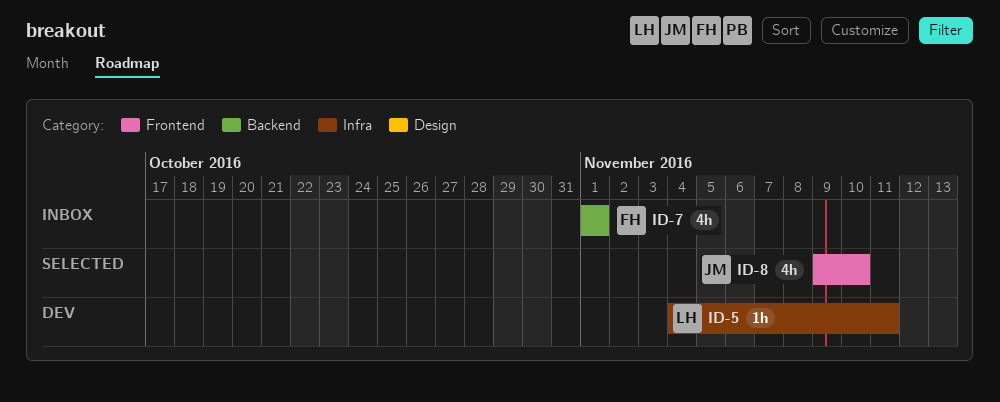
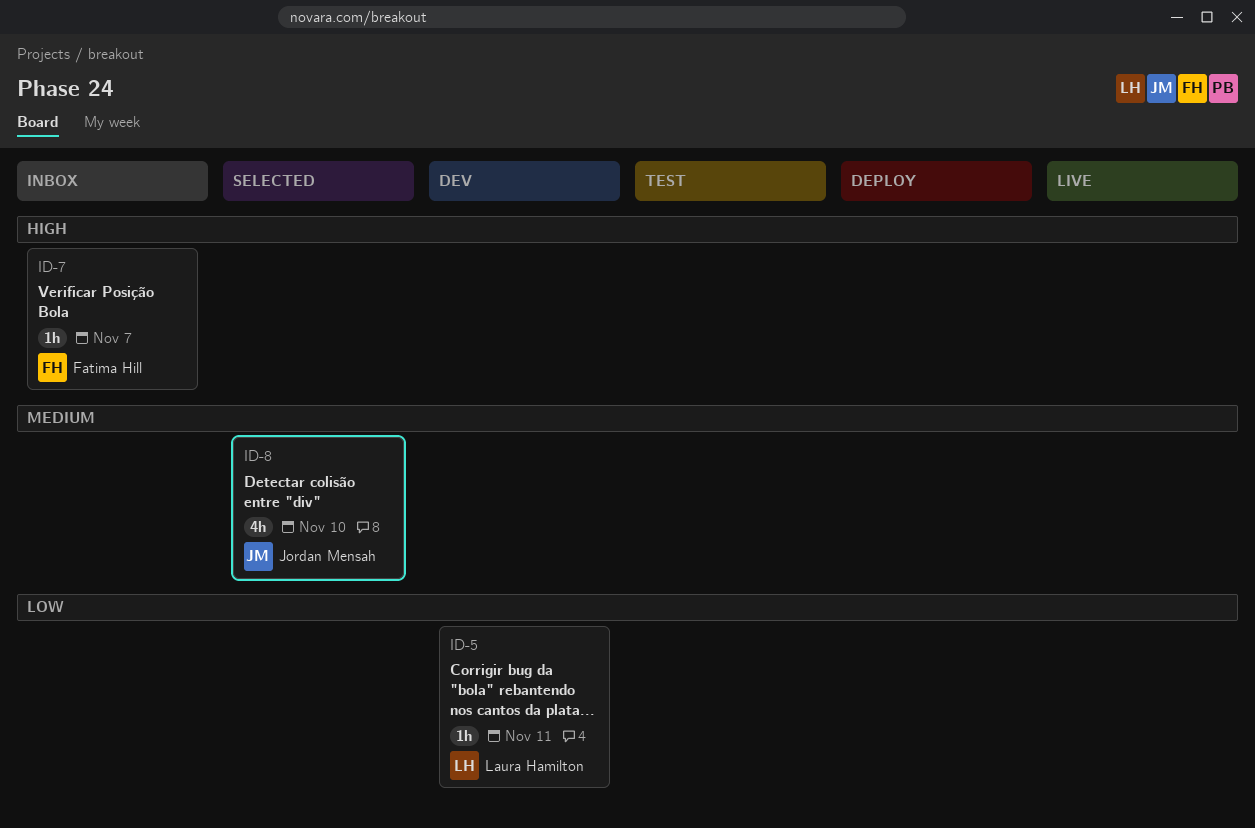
ID-7, estimate: 4h -> 1h
ID-7, due: Nov 1 -> Nov 7

